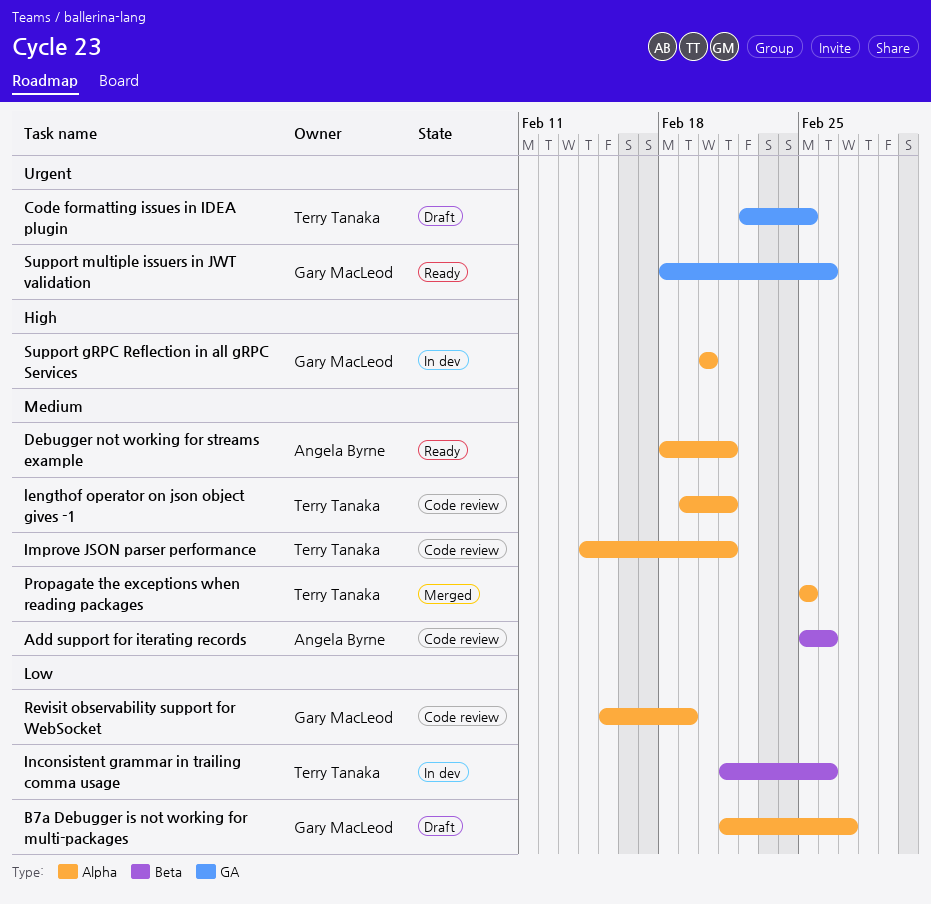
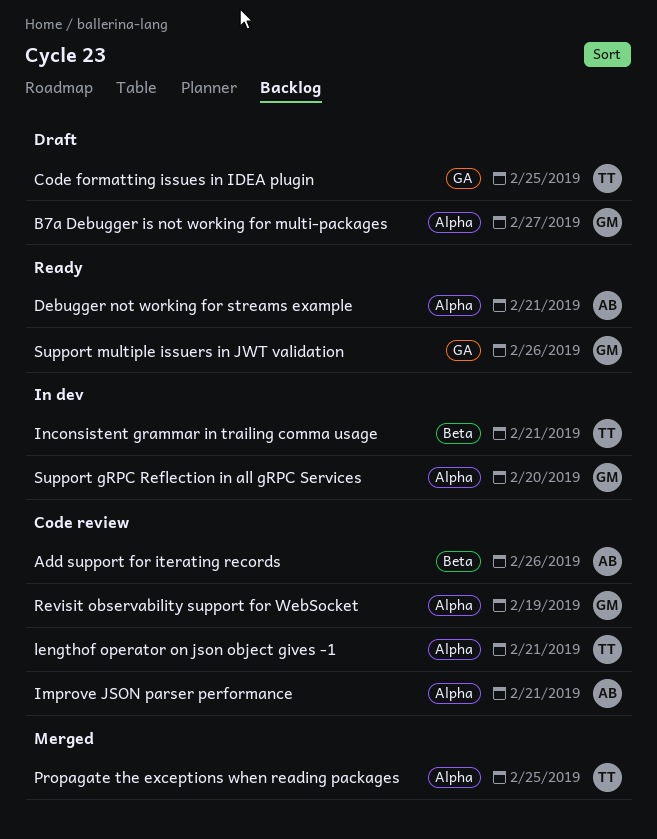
Improve JSON parser performance, owner: Terry Tanaka -> Angela Byrne
Inconsistent grammar in trailing comma usage, due: Feb 26 -> Feb 21

